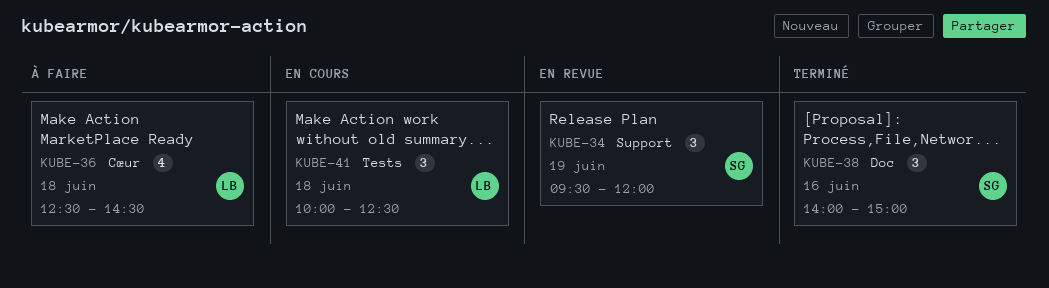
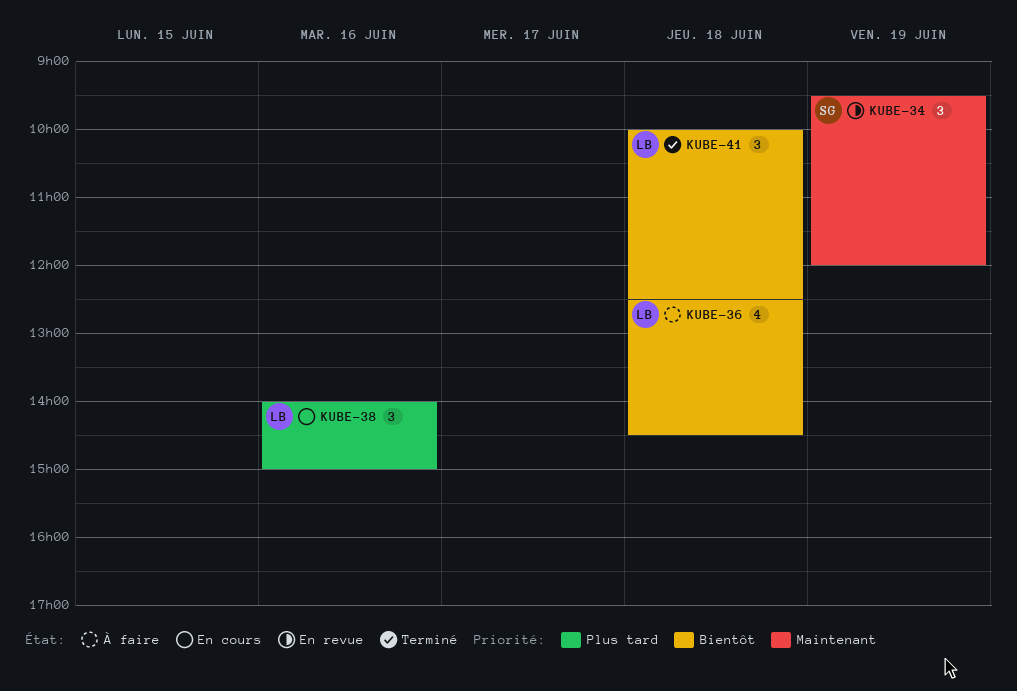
KUBE-38, status: Terminé -> En cours
KUBE-38, owner: SG -> LB
KUBE-41, status: En cours -> Terminé

